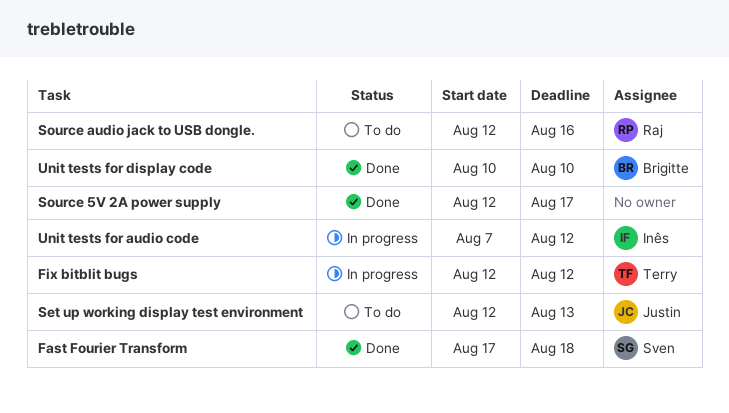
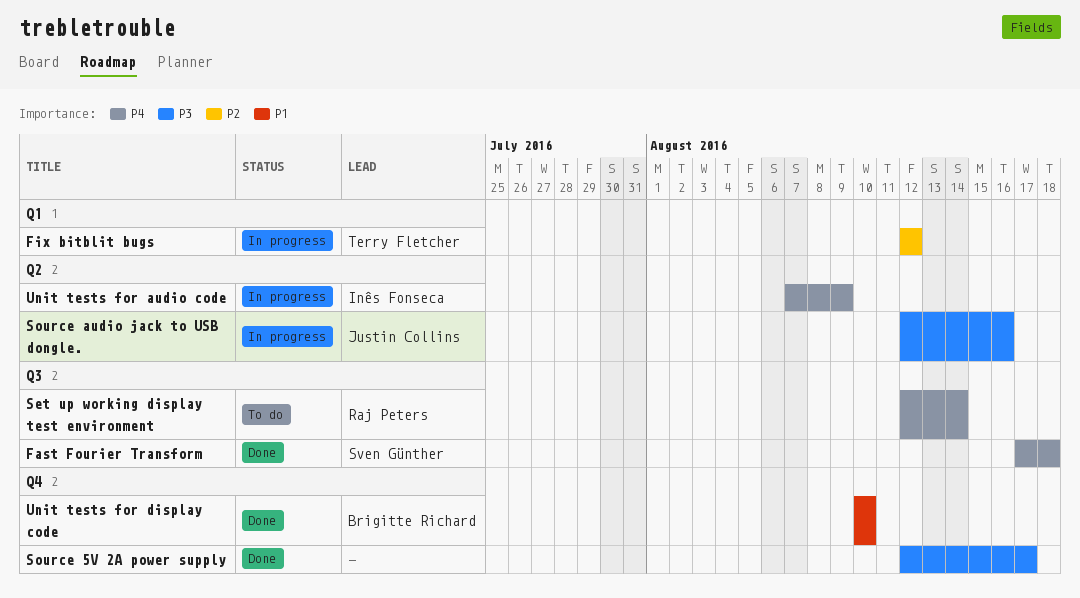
Set up working display test environment, owner: Justin Collins -> Raj Peters
Set up working display test environment, due: Aug 13 -> Aug 14
Source audio jack to USB dongle., status: To do -> In progress
Source audio jack to USB dongle., owner: Raj Peters -> Justin Collins
Unit tests for audio code, due: Aug 12 -> Aug 9

